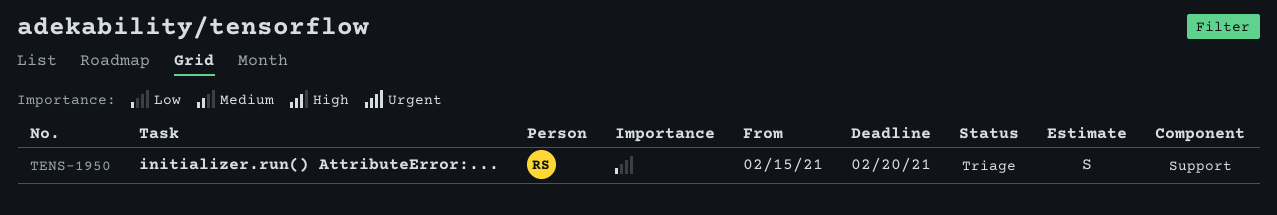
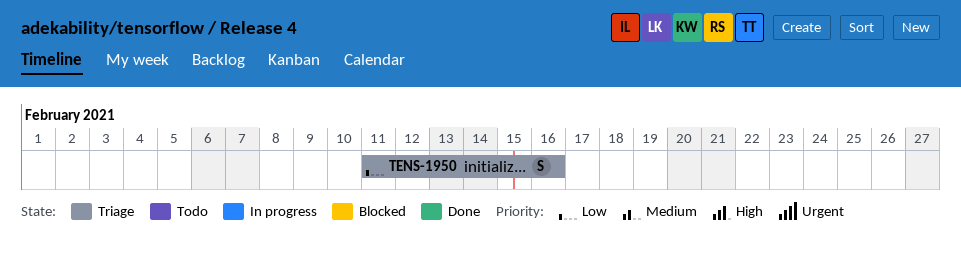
TENS-1950, start: Feb 15 -> Feb 11
TENS-1950, due: Feb 20 -> Feb 16

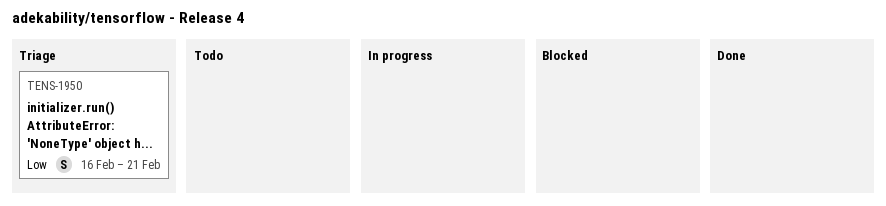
TENS-1950, start: Feb 11 -> Feb 16
TENS-1950, due: Feb 16 -> Feb 21

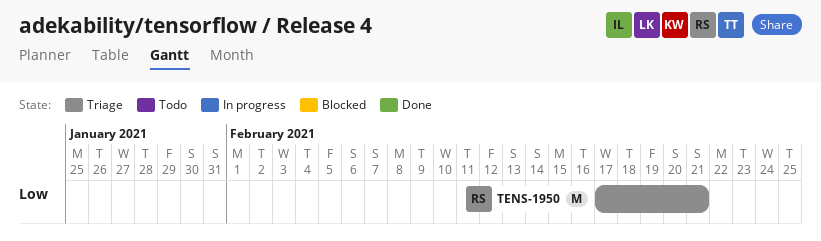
TENS-1950, estimate: S -> M
TENS-1950, start: Feb 16 -> Feb 17

